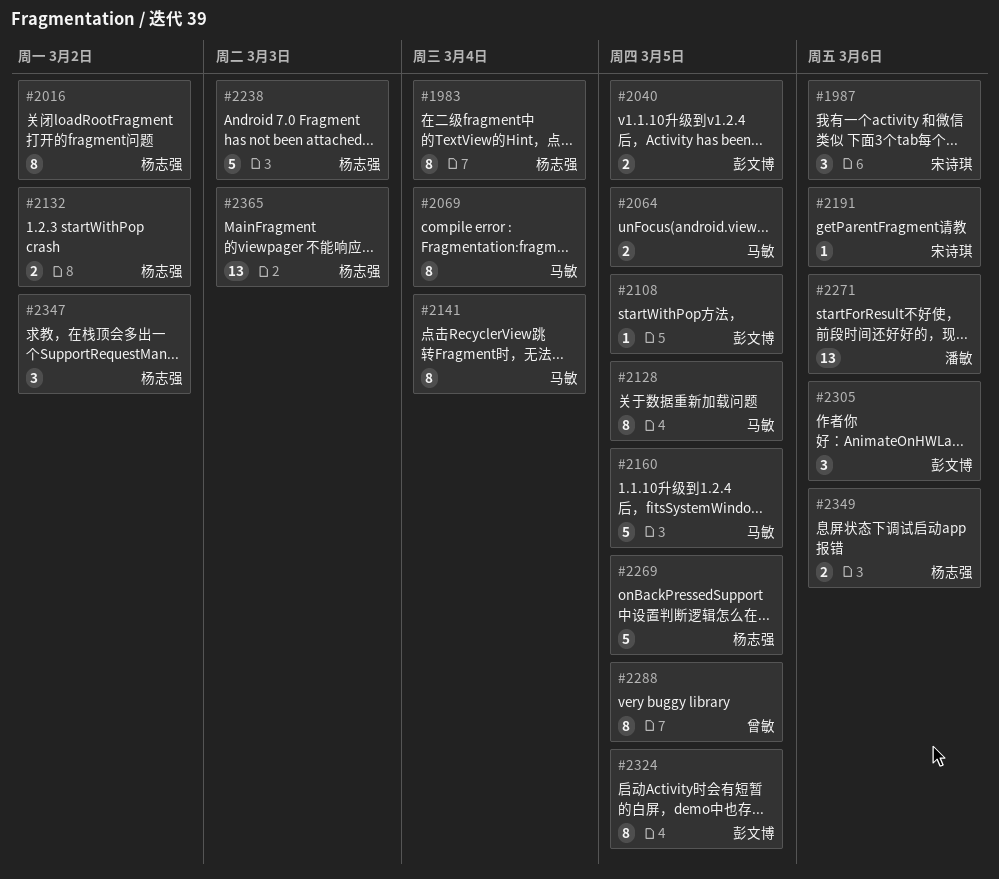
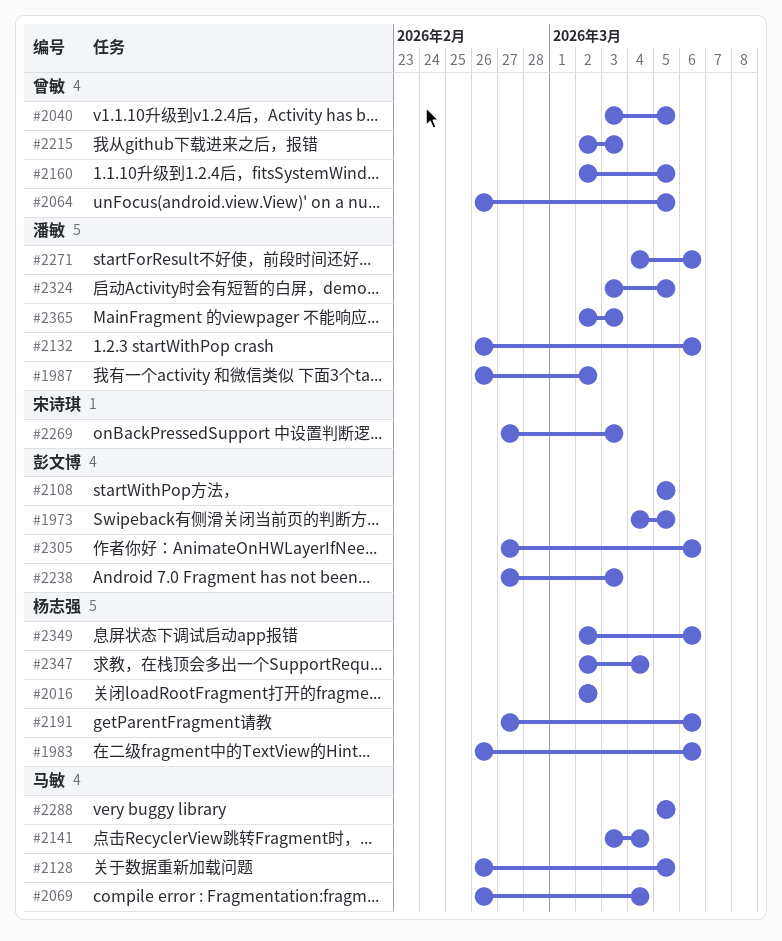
#1973: none -> present
#1983, due: Mar 4 -> Mar 6
#1987, owner: 宋诗琪 -> 潘敏
#1987, due: Mar 6 -> Mar 2
#2040, owner: 彭文博 -> 曾敏
#2064, owner: 马敏 -> 曾敏
#2132, owner: 杨志强 -> 潘敏
#2132, due: Mar 2 -> Mar 6
#2160, owner: 马敏 -> 曾敏
#2191, owner: 宋诗琪 -> 杨志强
#2215: none -> present
#2238, owner: 杨志强 -> 彭文博
#2269, owner: 杨志强 -> 宋诗琪
#2269, due: Mar 5 -> Mar 3
#2288, owner: 曾敏 -> 马敏
#2324, owner: 彭文博 -> 潘敏
#2347, due: Mar 2 -> Mar 4
#2365, owner: 杨志强 -> 潘敏

